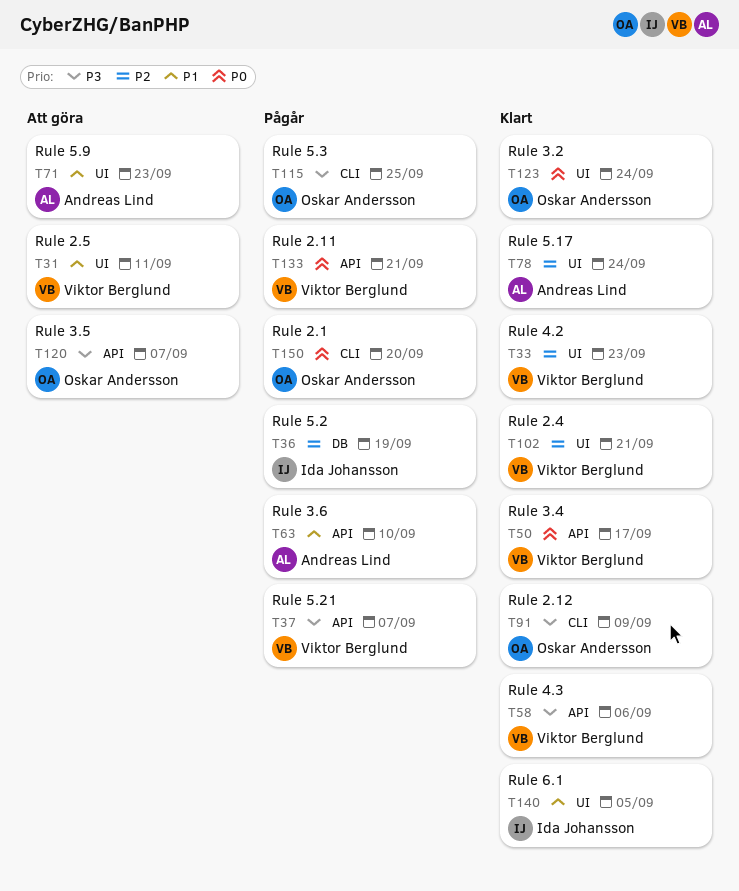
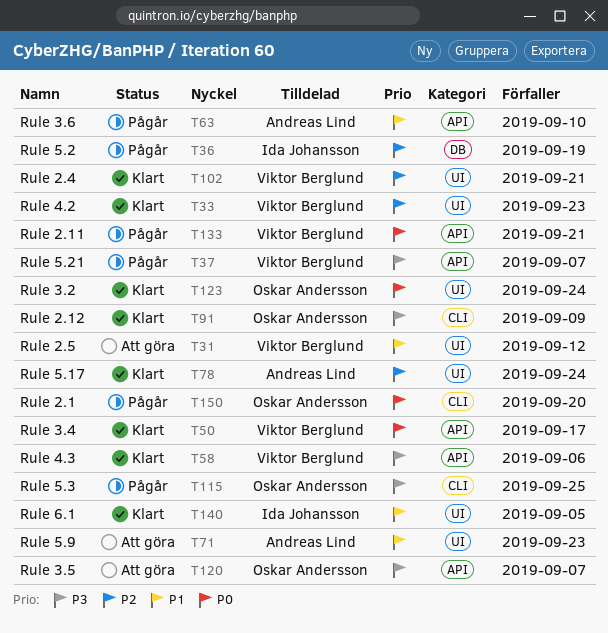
T31, due: Sep 11 -> Sep 12

